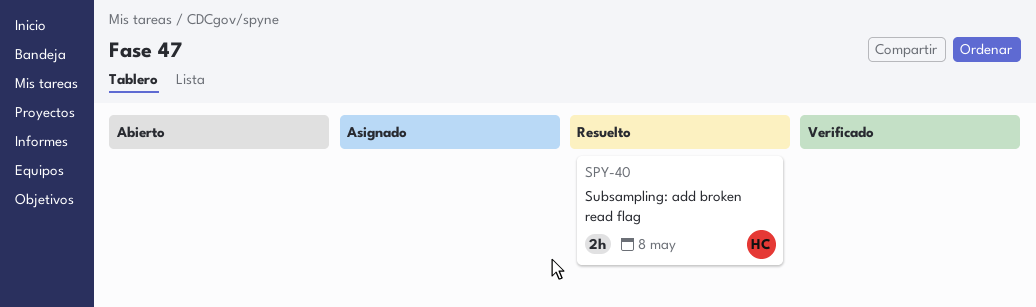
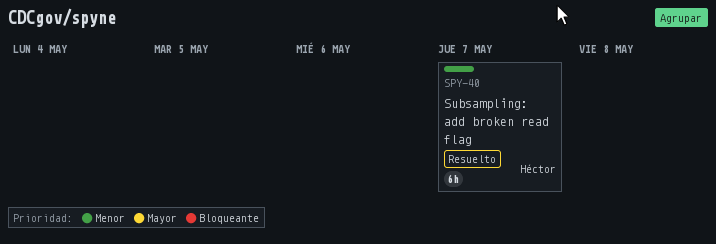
SPY-40, estimate: 2h -> 6h
SPY-40, due: May 8 -> May 7

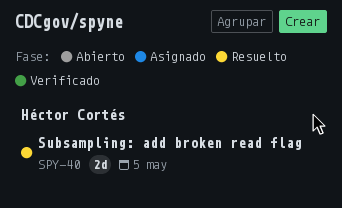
SPY-40, estimate: 6h -> 2d
SPY-40, due: May 7 -> May 5

